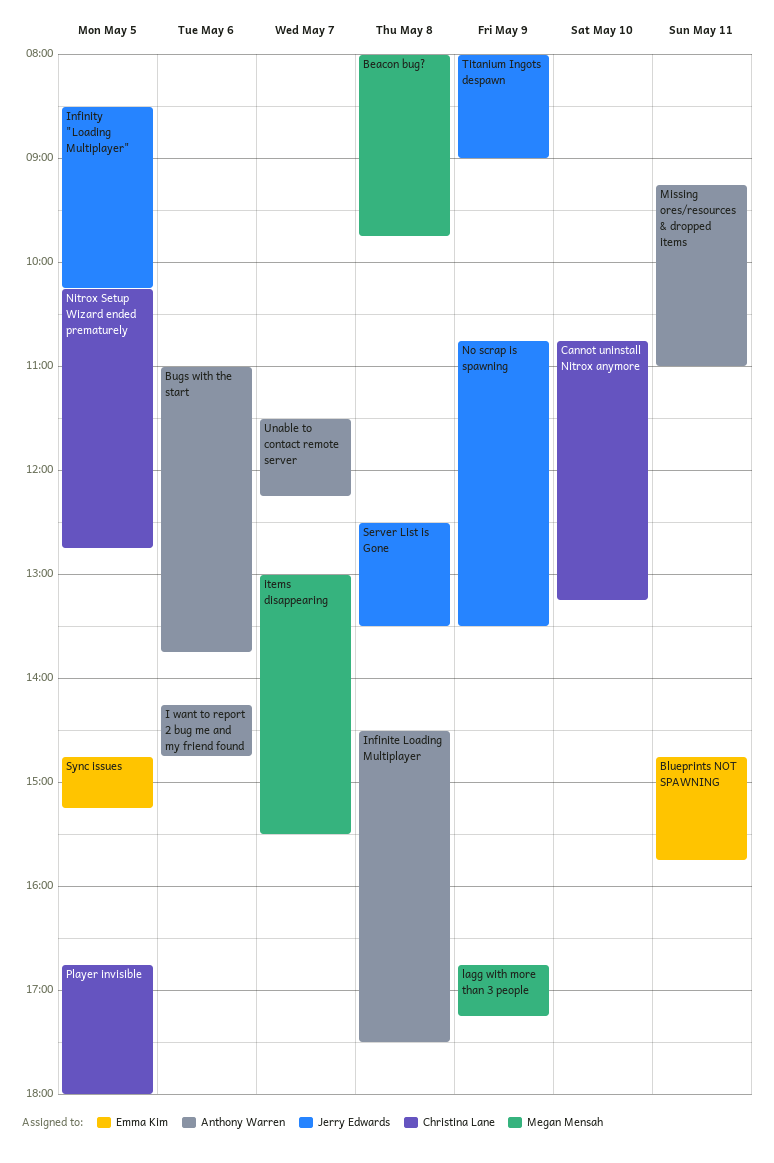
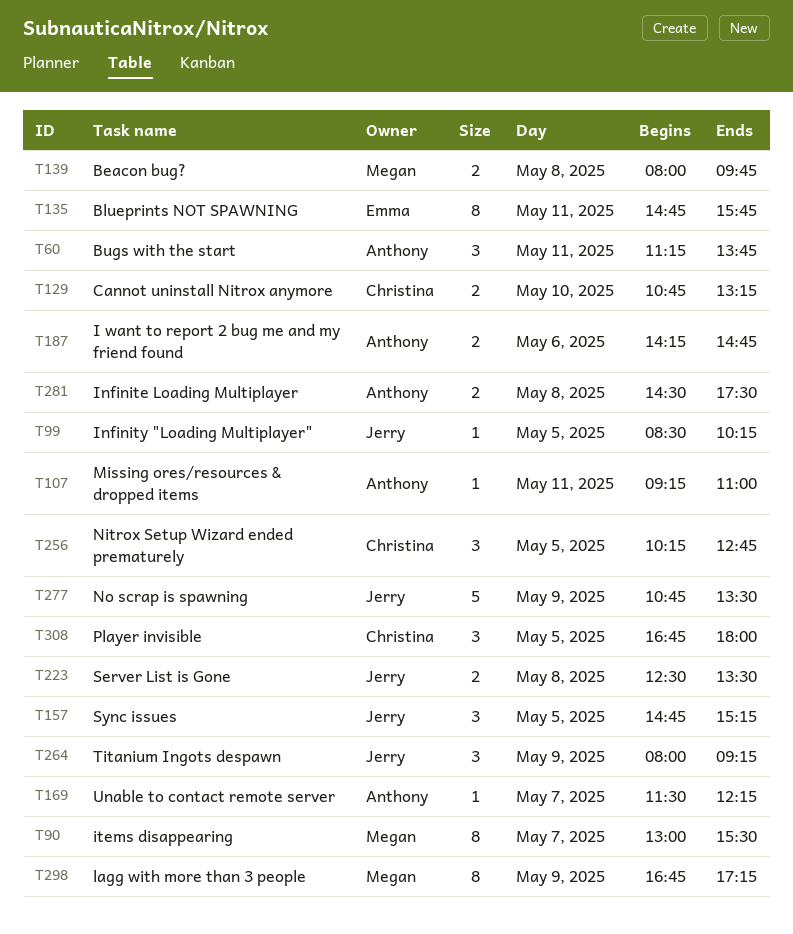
Bugs with the start, day: May 6 -> May 11
Bugs with the start, begins: 11:00 -> 11:15
Sync issues, owner: Emma Kim -> Jerry Edwards
Titanium Ingots despawn, ends: 09:00 -> 09:15

